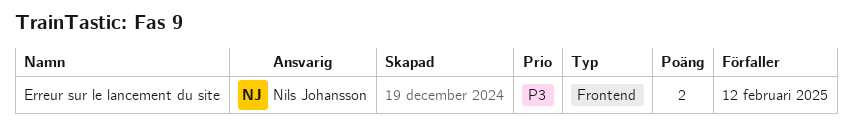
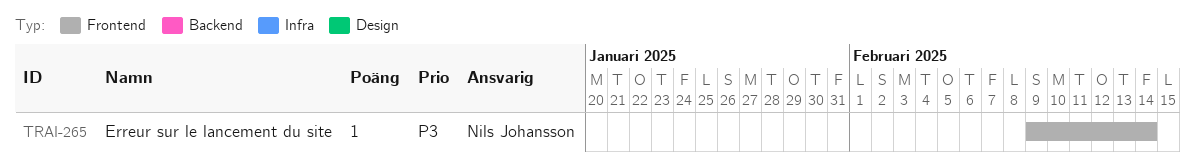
Erreur sur le lancement du site, estimate: 2 -> 1
Erreur sur le lancement du site, due: Feb 12 -> Feb 14

